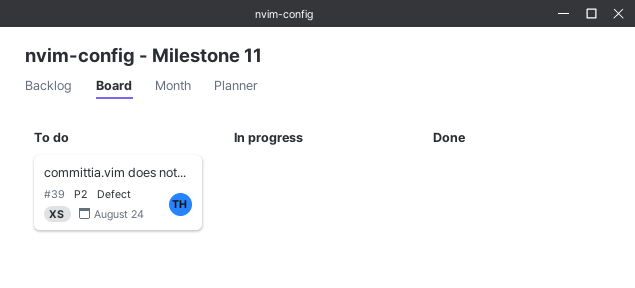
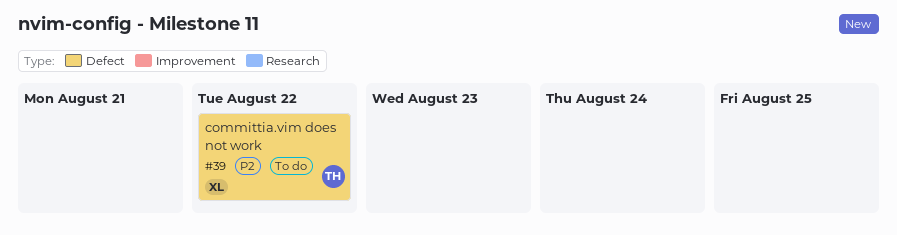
#39, estimate: XS -> XL
#39, due: Aug 24 -> Aug 22

